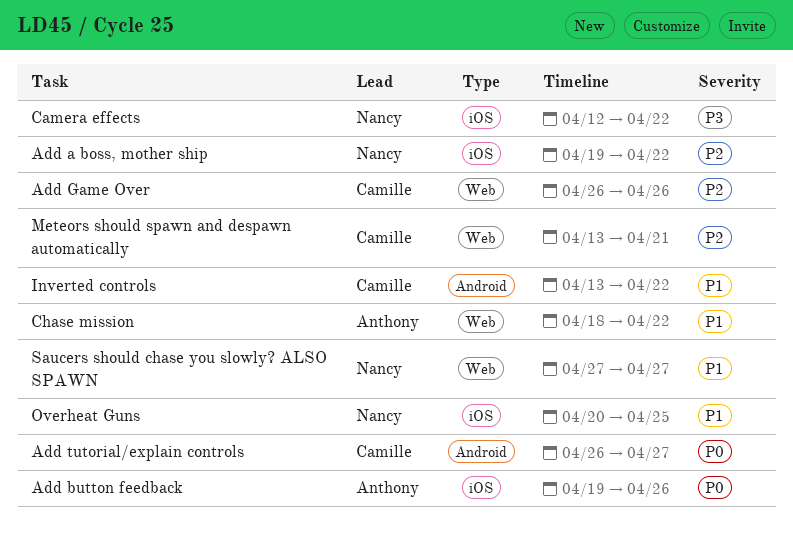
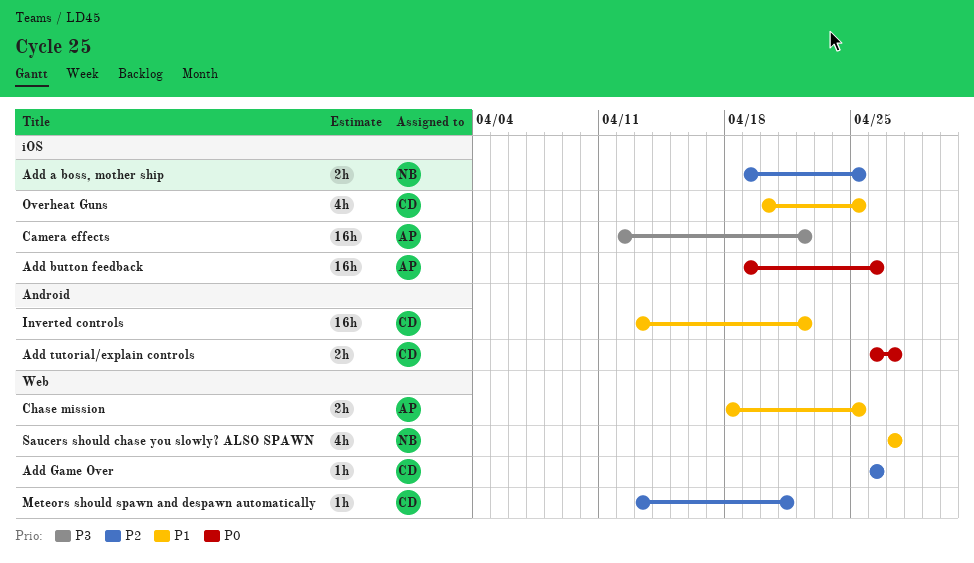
Add a boss, mother ship, due: Apr 22 -> Apr 25
Camera effects, owner: Nancy -> Anthony
Chase mission, due: Apr 22 -> Apr 25
Overheat Guns, owner: Nancy -> Camille

